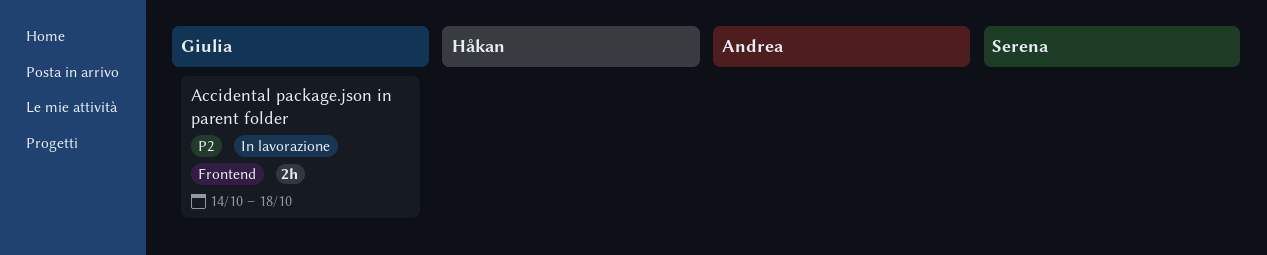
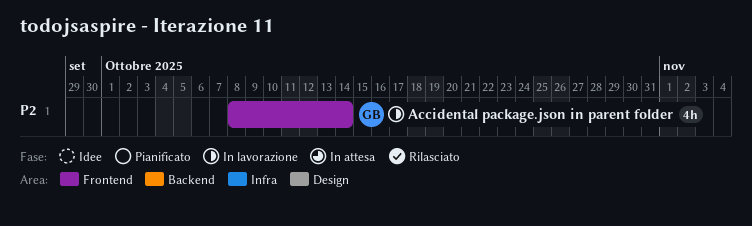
Accidental package.json in parent folder, estimate: 2h -> 4h
Accidental package.json in parent folder, start: Oct 14 -> Oct 8
Accidental package.json in parent folder, due: Oct 18 -> Oct 14

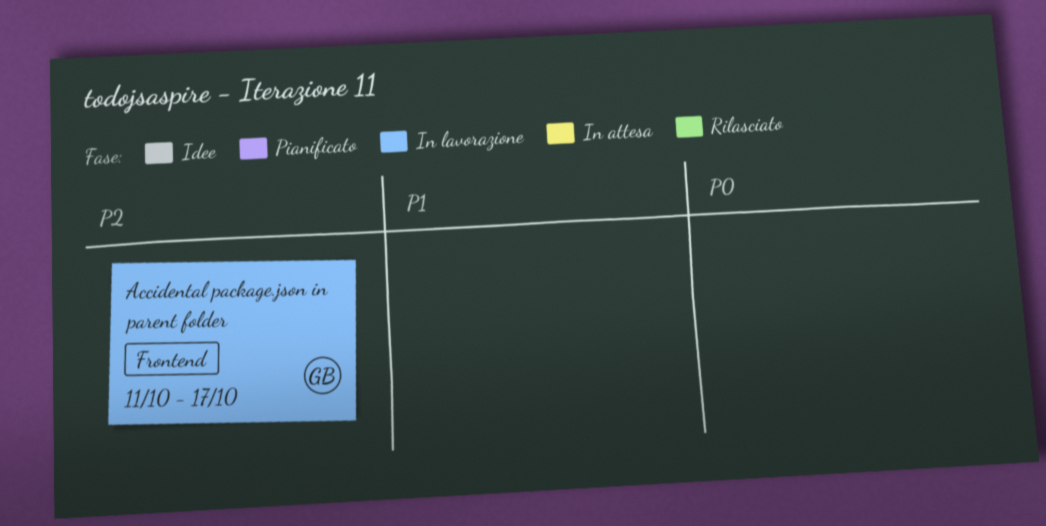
Accidental package.json in parent folder, start: Oct 8 -> Oct 11
Accidental package.json in parent folder, due: Oct 14 -> Oct 17

